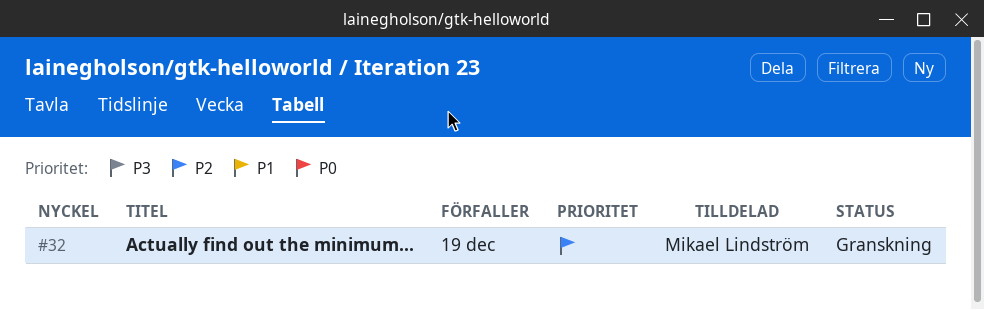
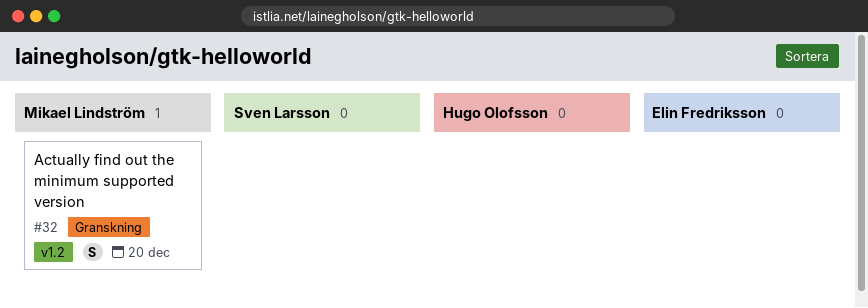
#32, due: Dec 19 -> Dec 20

